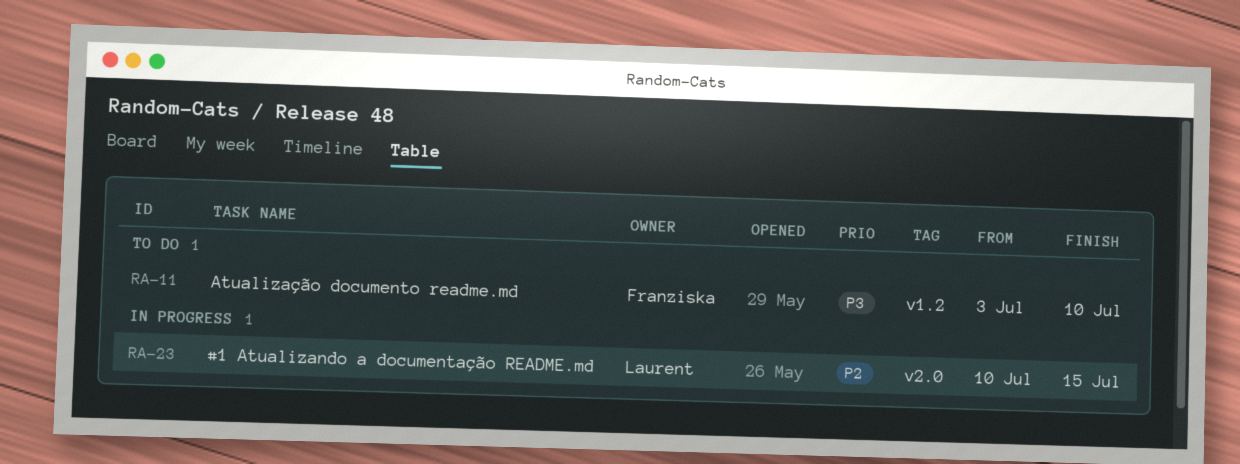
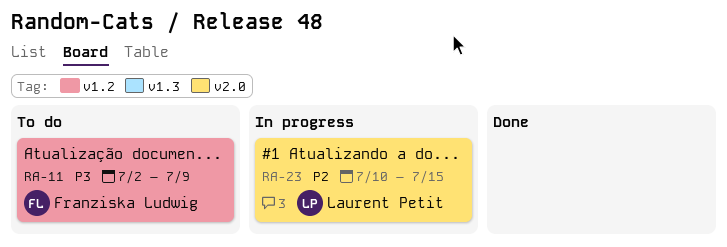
RA-11, start: Jul 3 -> Jul 2
RA-11, due: Jul 10 -> Jul 9

